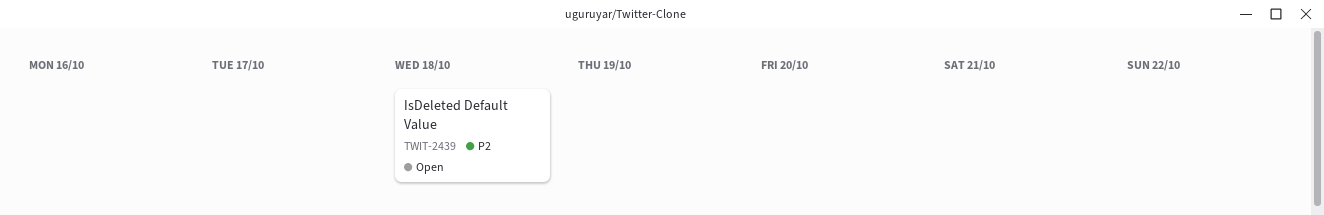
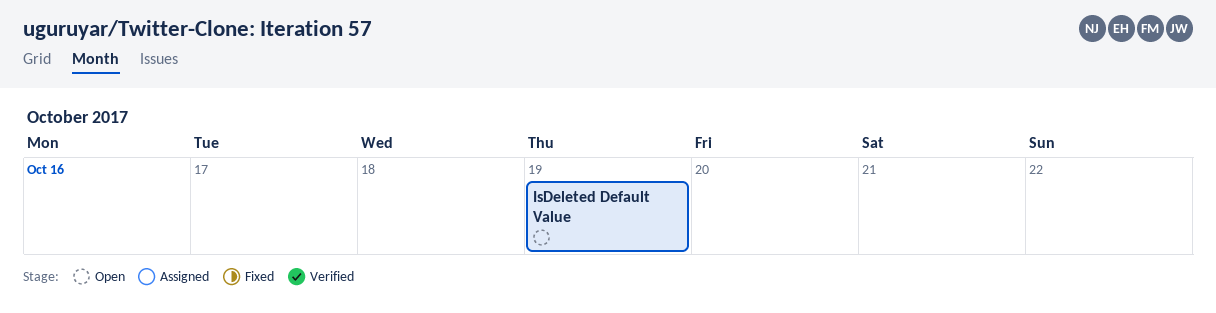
IsDeleted Default Value, due: Oct 18 -> Oct 19

